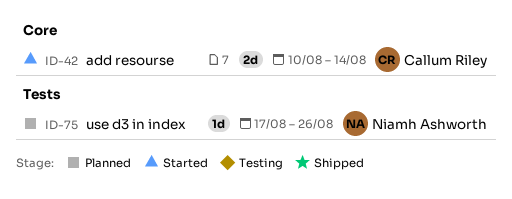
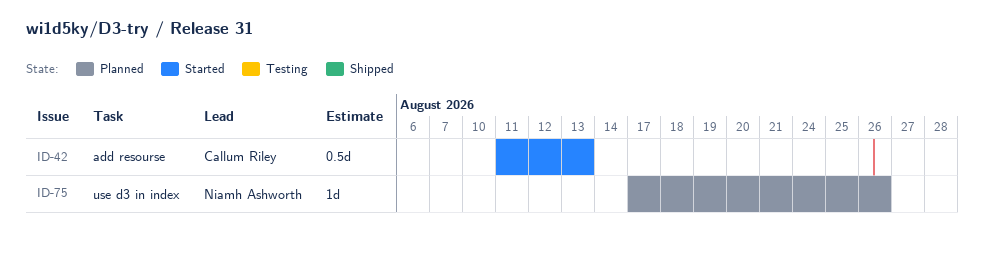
ID-42, estimate: 2d -> 0.5d
ID-42, start: Aug 10 -> Aug 11
ID-42, due: Aug 14 -> Aug 13

